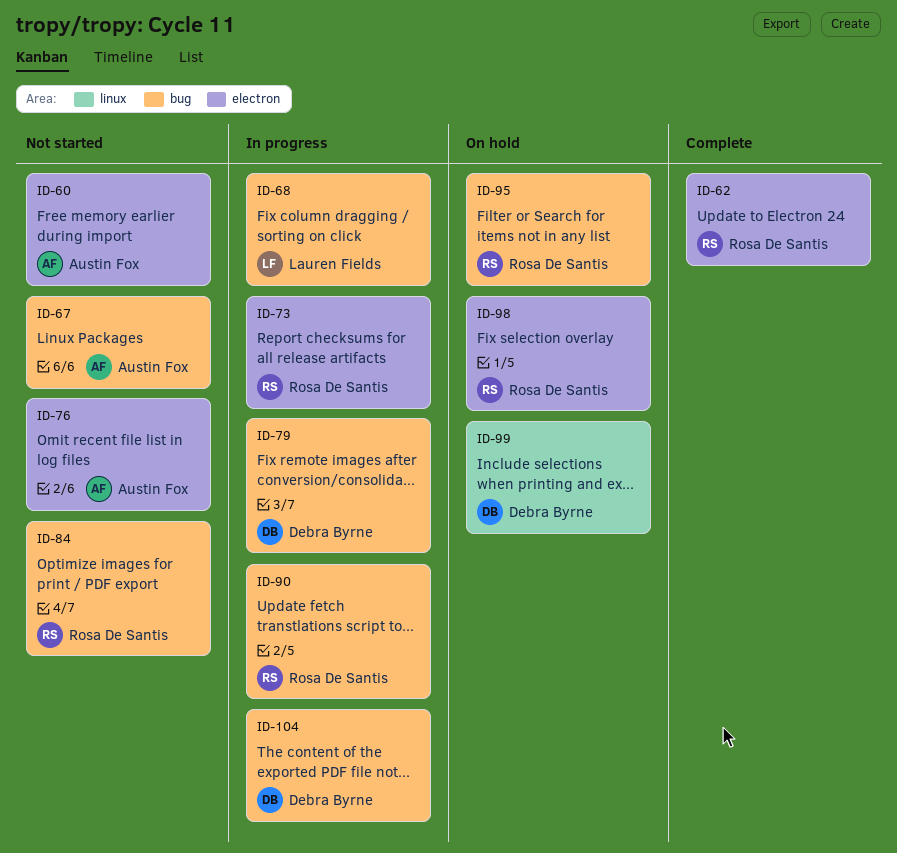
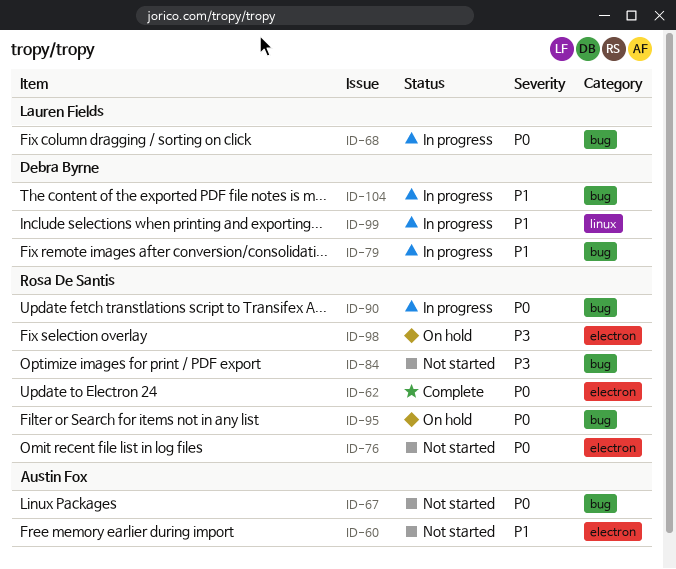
ID-73: present -> none
ID-76, owner: Austin Fox -> Rosa De Santis
ID-99, status: On hold -> In progress

